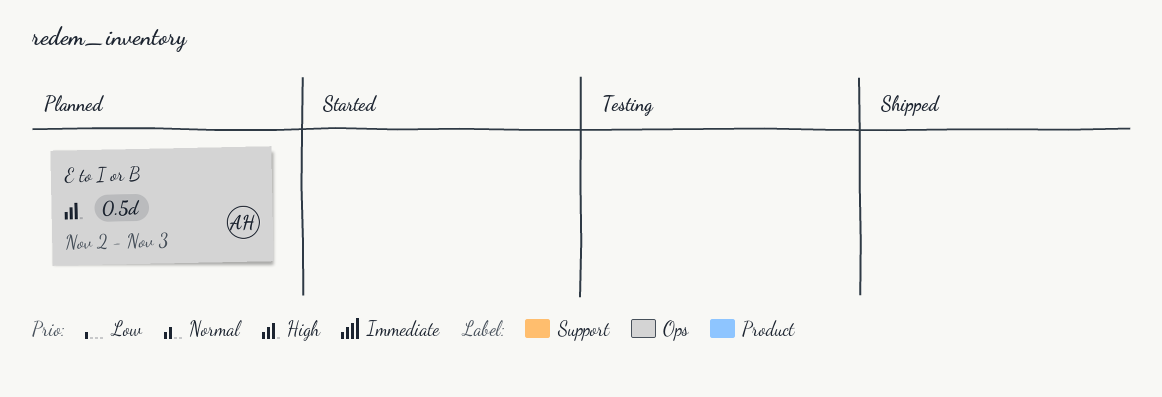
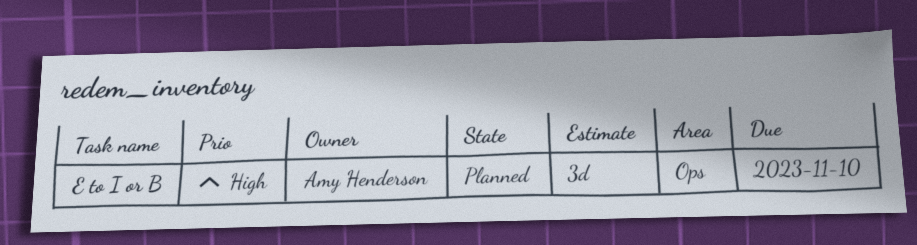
E to I or B, estimate: 0.5d -> 3d
E to I or B, due: Nov 3 -> Nov 10

